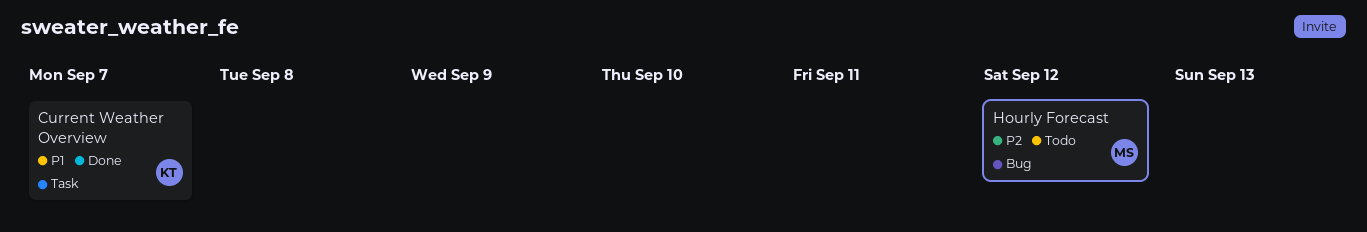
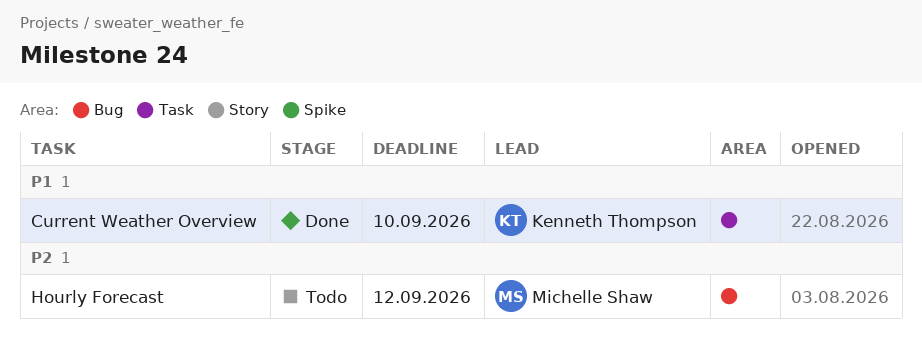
Current Weather Overview, due: Sep 7 -> Sep 10

